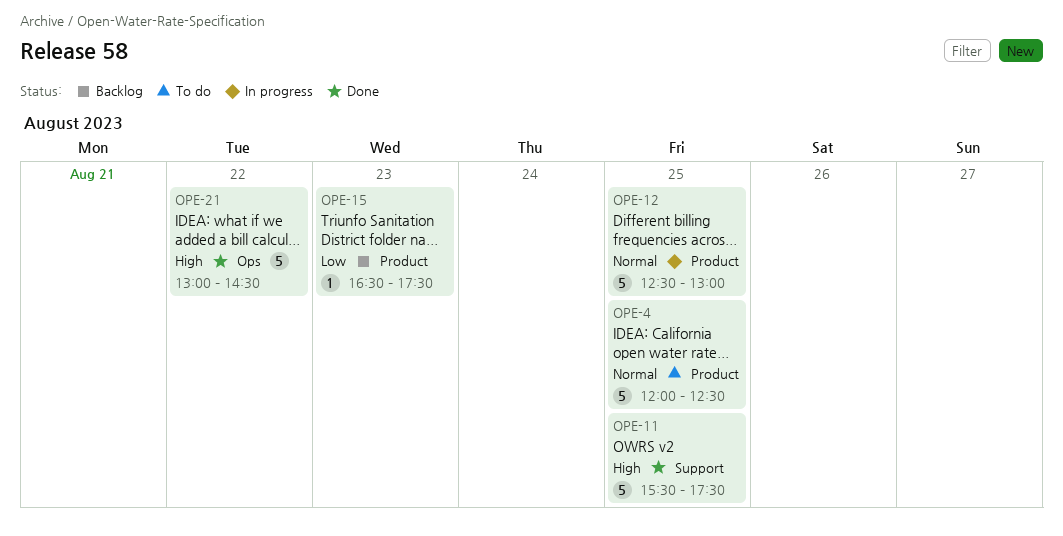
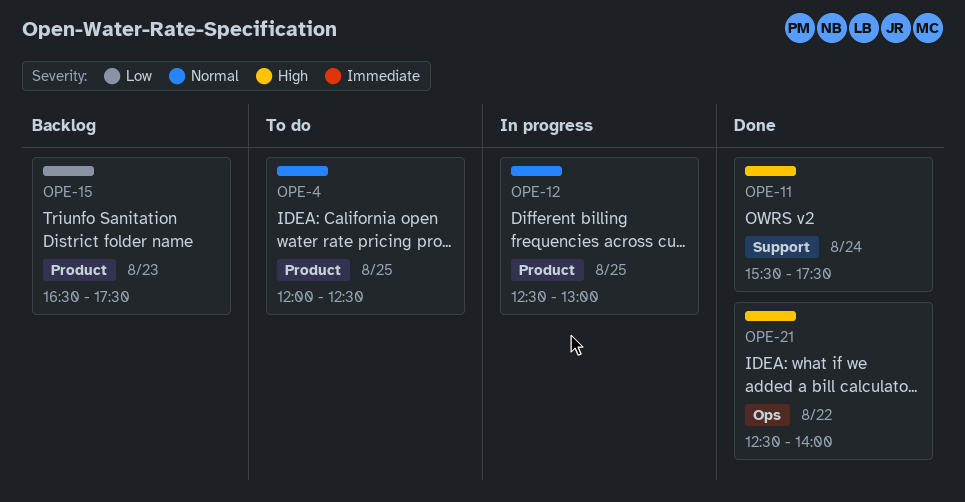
OPE-11, day: Aug 25 -> Aug 24
OPE-21, begins: 13:00 -> 12:30
OPE-21, ends: 14:30 -> 14:00

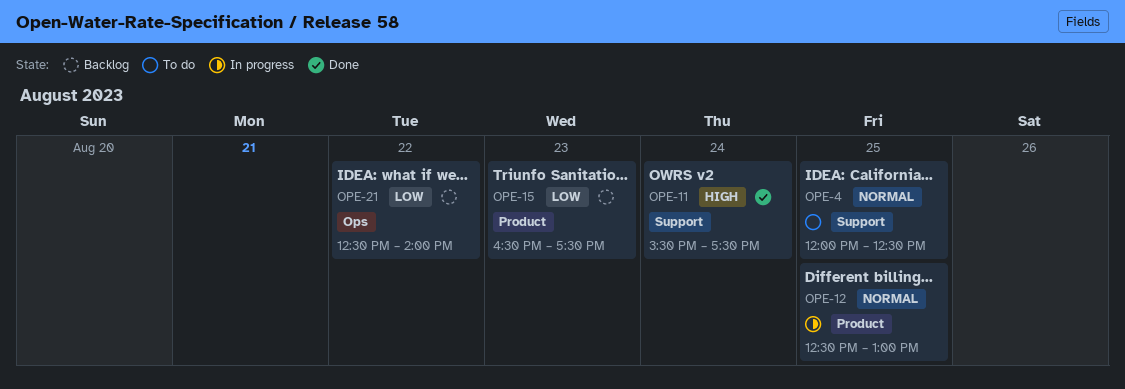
OPE-4, label: Product -> Support
OPE-21, status: Done -> Backlog
OPE-21, priority: High -> Low

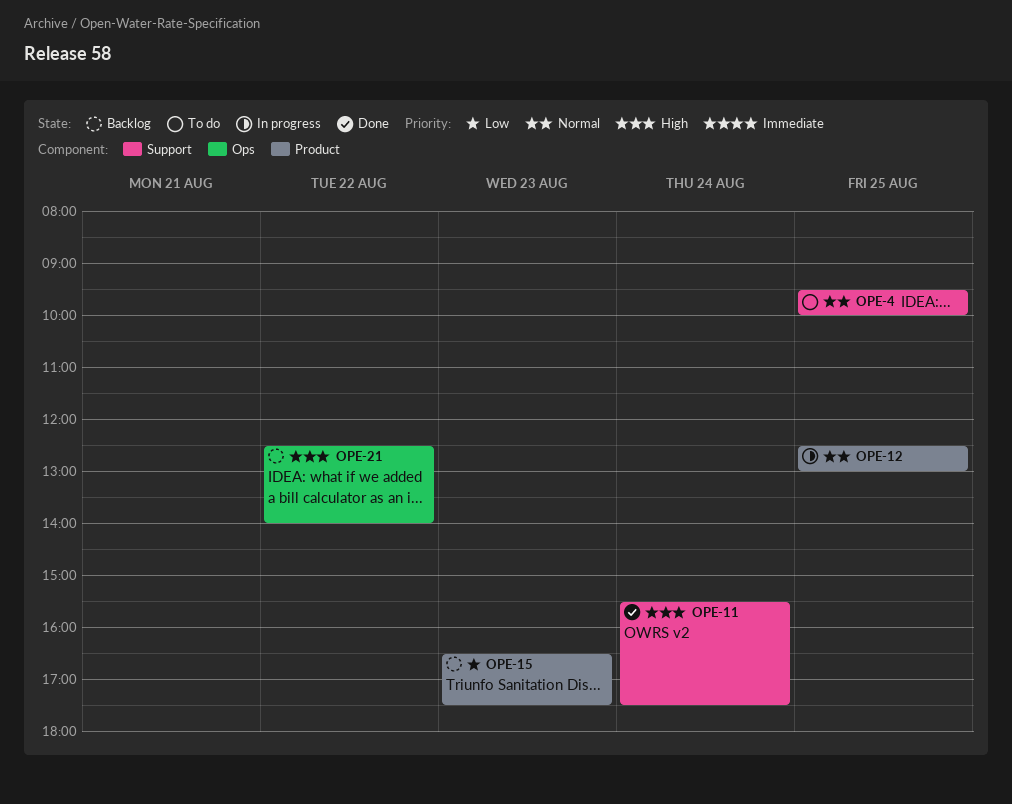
OPE-4, begins: 12:00 -> 09:30
OPE-4, ends: 12:30 -> 10:00
OPE-21, priority: Low -> High

